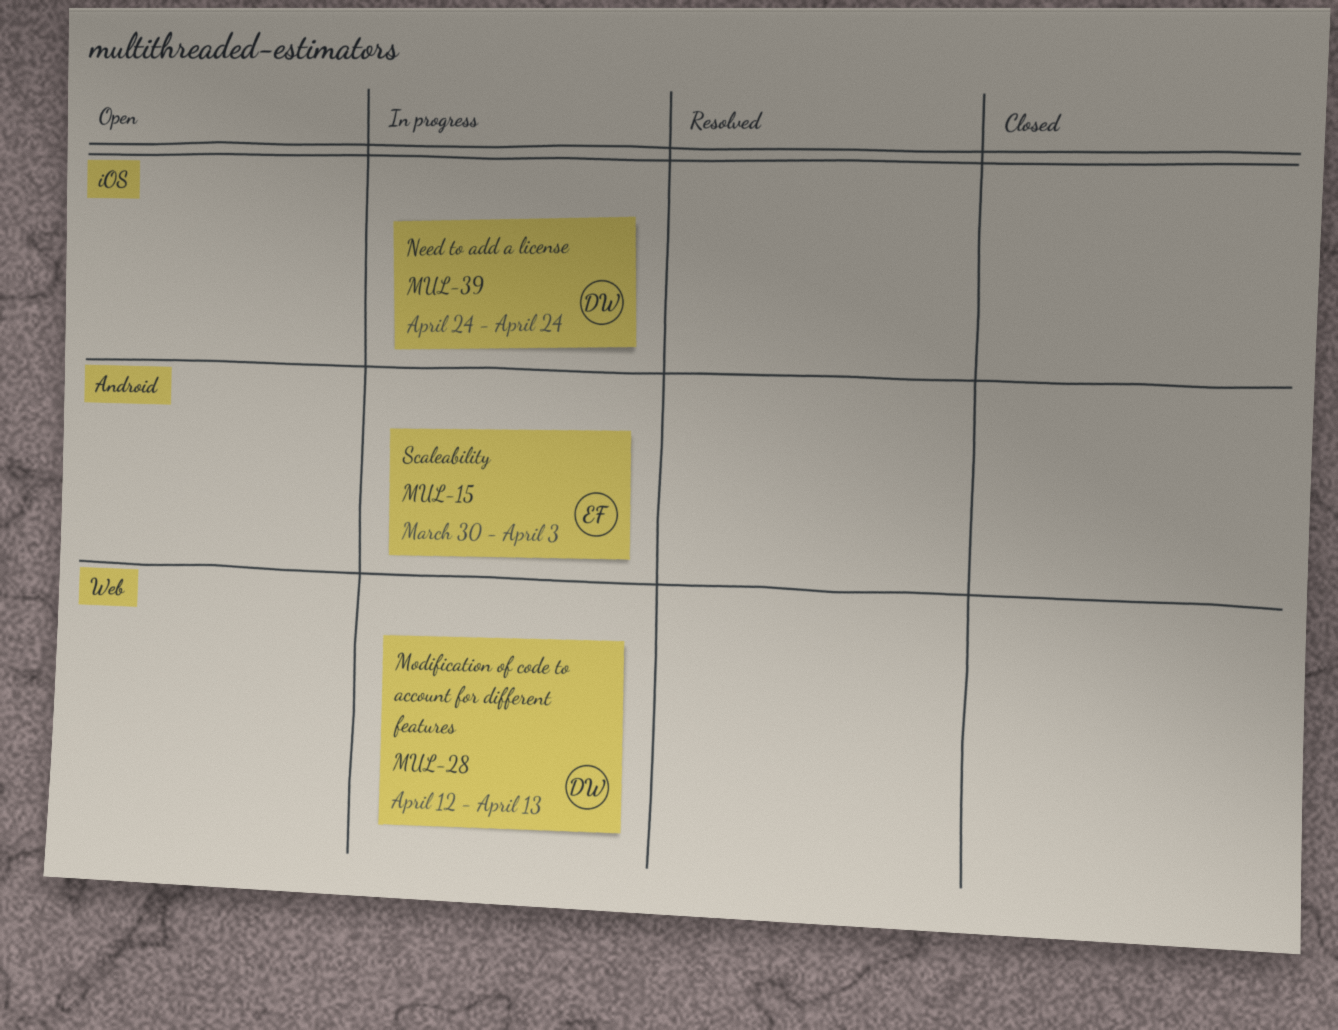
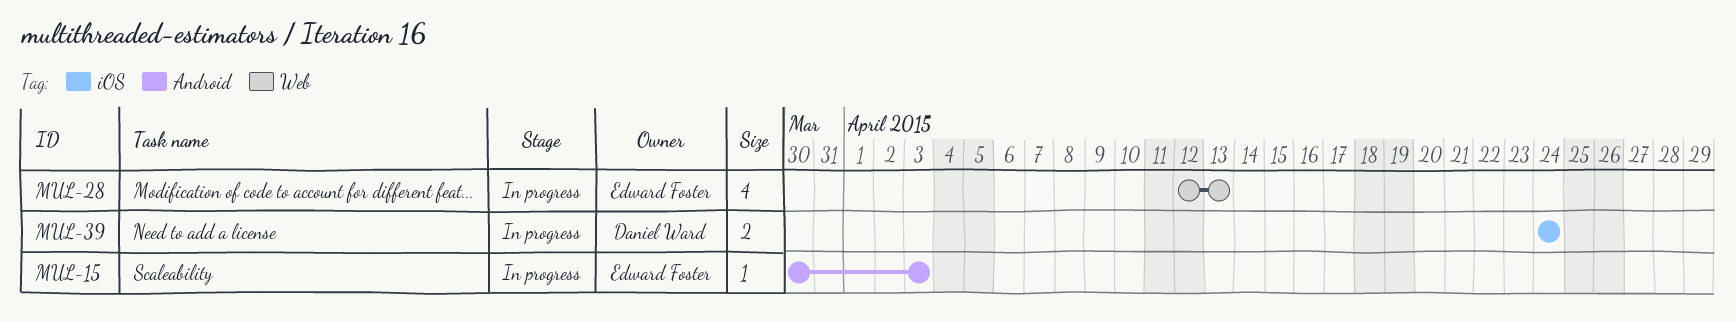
MUL-28, owner: Daniel Ward -> Edward Foster

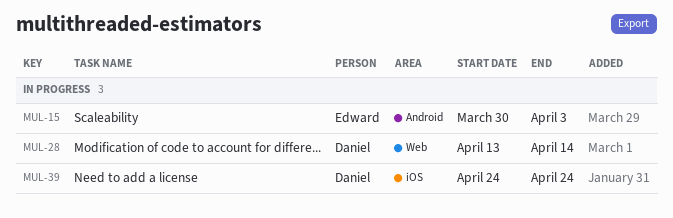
MUL-28, owner: Edward Foster -> Daniel Ward
MUL-28, start: Apr 12 -> Apr 13
MUL-28, due: Apr 13 -> Apr 14

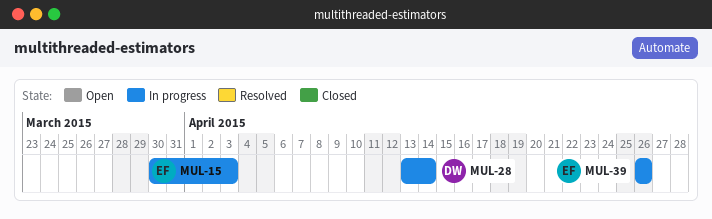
MUL-39, owner: Daniel -> Edward
MUL-39, start: Apr 24 -> Apr 26
MUL-39, due: Apr 24 -> Apr 26

